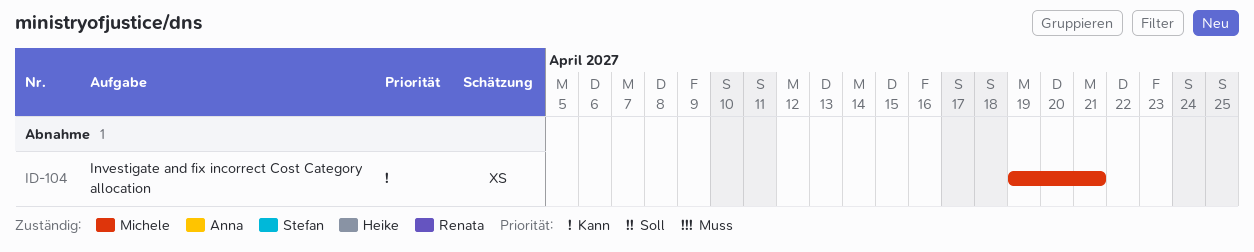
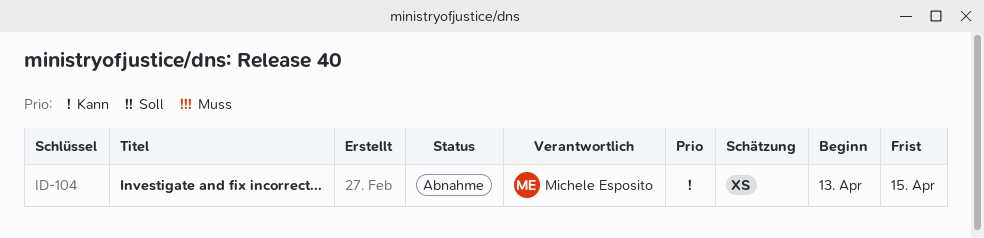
ID-104, start: Apr 19 -> Apr 13
ID-104, due: Apr 21 -> Apr 15

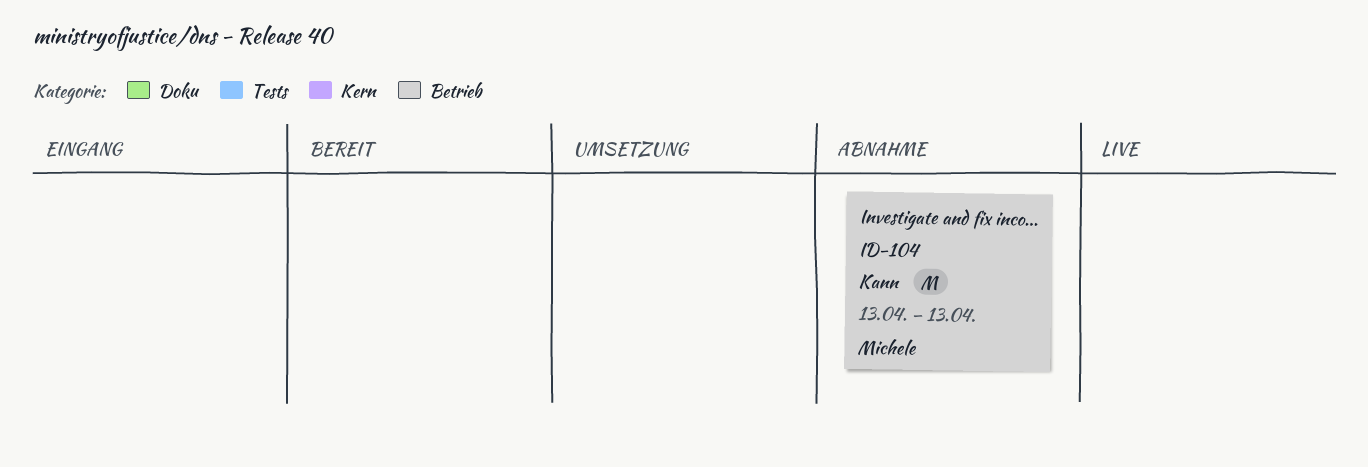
ID-104, estimate: XS -> M
ID-104, due: Apr 15 -> Apr 13

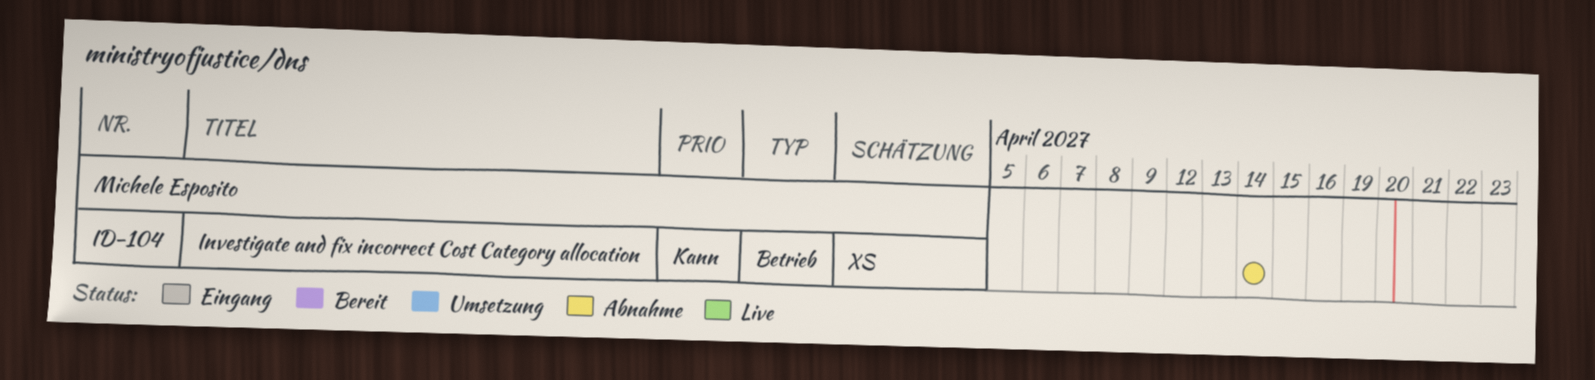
ID-104, estimate: M -> XS
ID-104, start: Apr 13 -> Apr 14
ID-104, due: Apr 13 -> Apr 14

